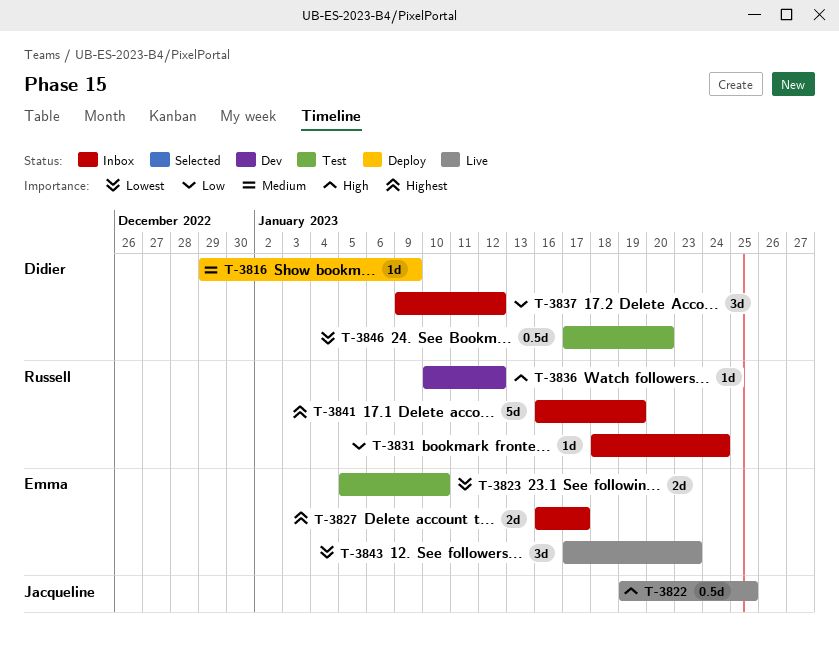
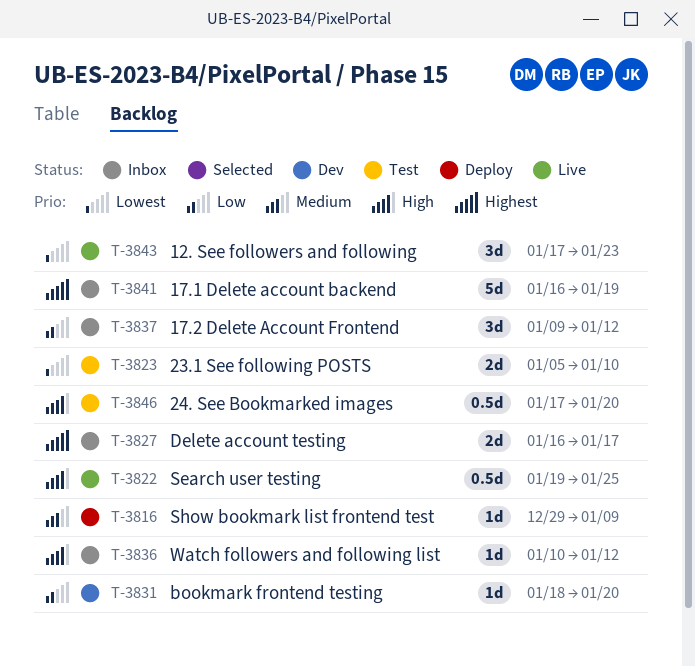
T-3831, status: Inbox -> Dev
T-3831, due: Jan 24 -> Jan 20
T-3836, status: Dev -> Inbox
T-3846, priority: Lowest -> High

